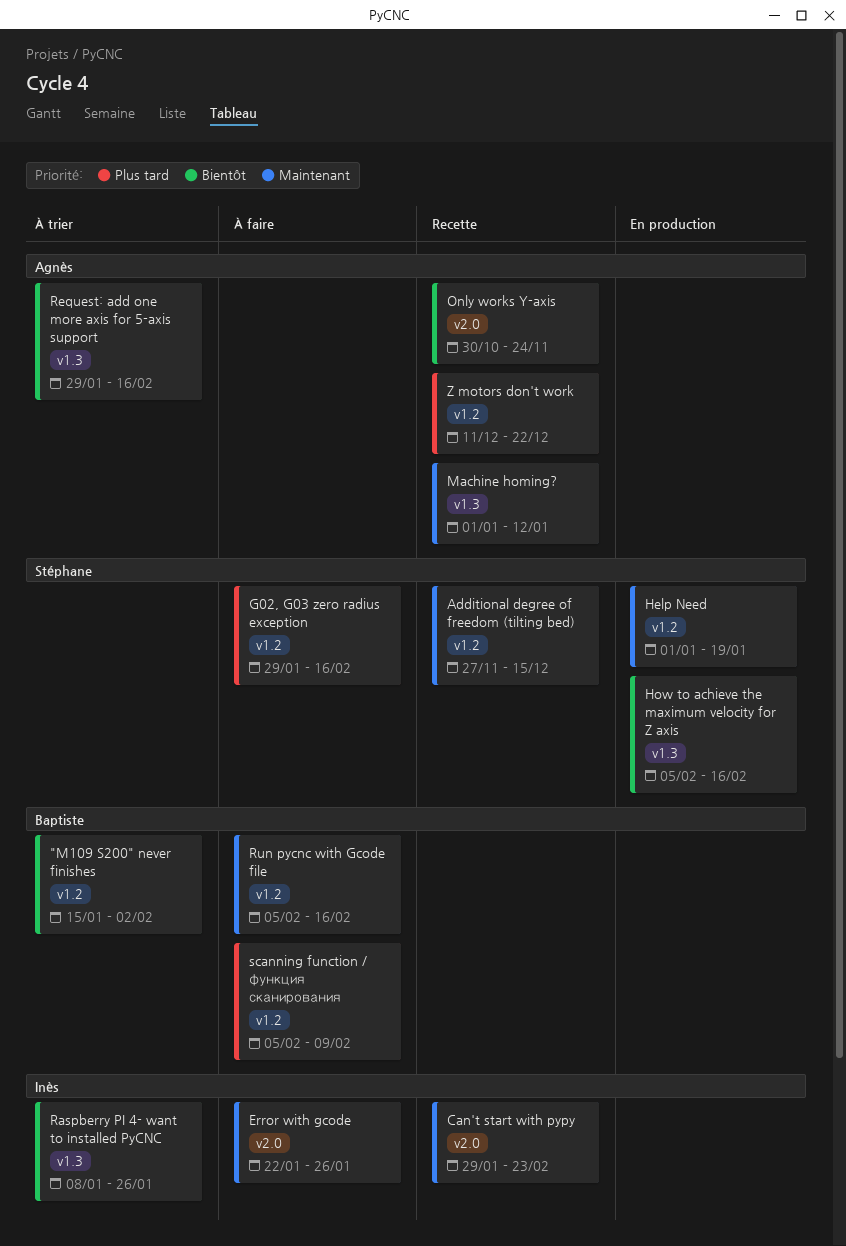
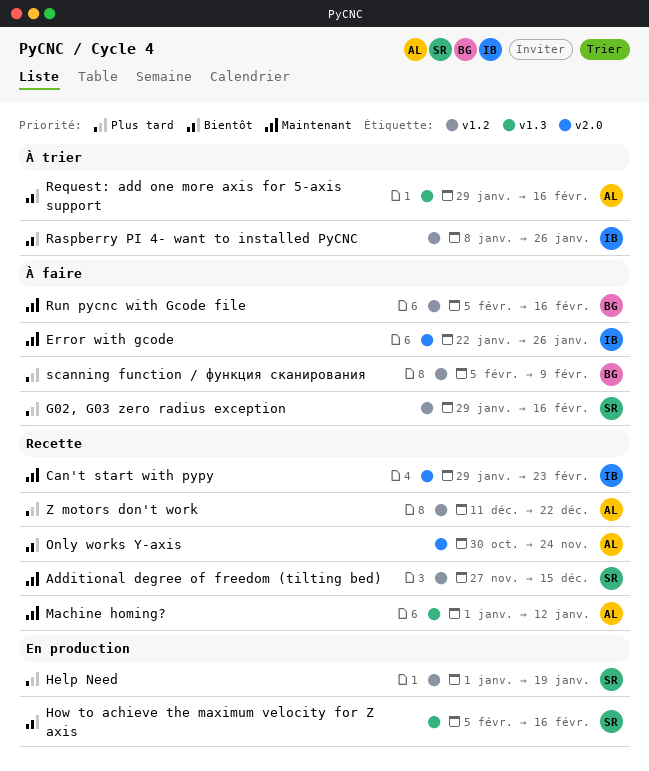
"M109 S200" never finishes: present -> none
Help Need, priority: Maintenant -> Plus tard
Raspberry PI 4- want to installed PyCNC, label: v1.3 -> v1.2

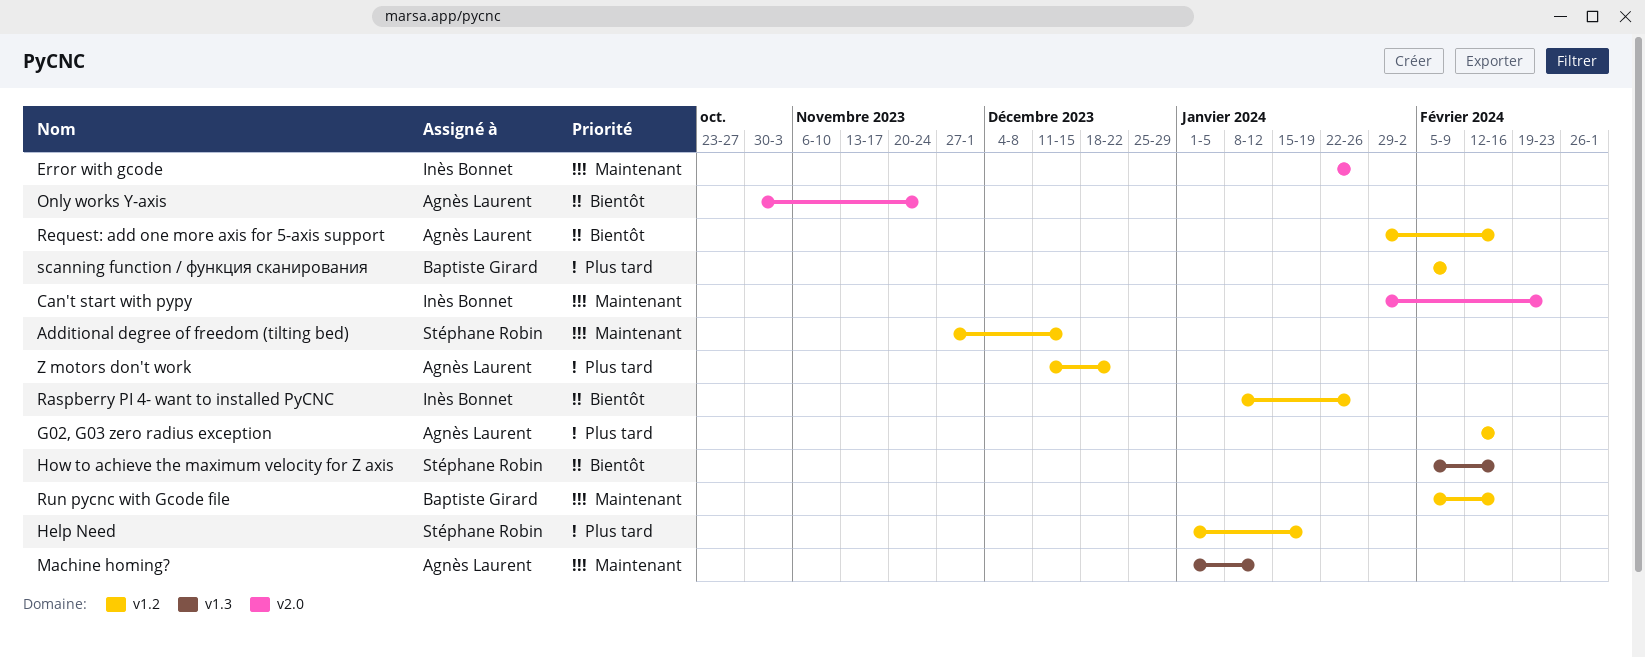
G02, G03 zero radius exception, owner: Stéphane Robin -> Agnès Laurent
G02, G03 zero radius exception, start: Jan 29 -> Feb 12
Request: add one more axis for 5-axis support, label: v1.3 -> v1.2

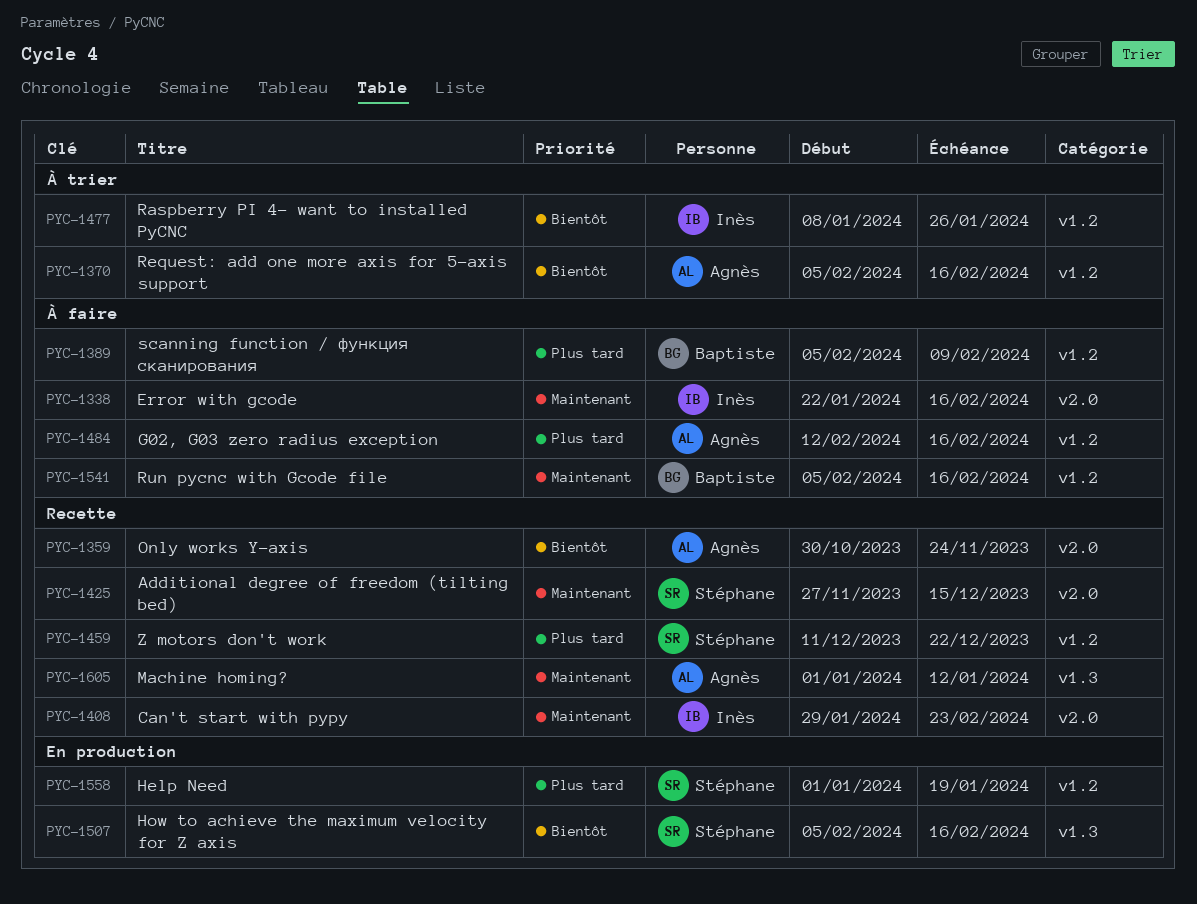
Additional degree of freedom (tilting bed), label: v1.2 -> v2.0
Error with gcode, due: Jan 26 -> Feb 16
Request: add one more axis for 5-axis support, start: Jan 29 -> Feb 5
Z motors don't work, owner: Agnès Laurent -> Stéphane Robin

